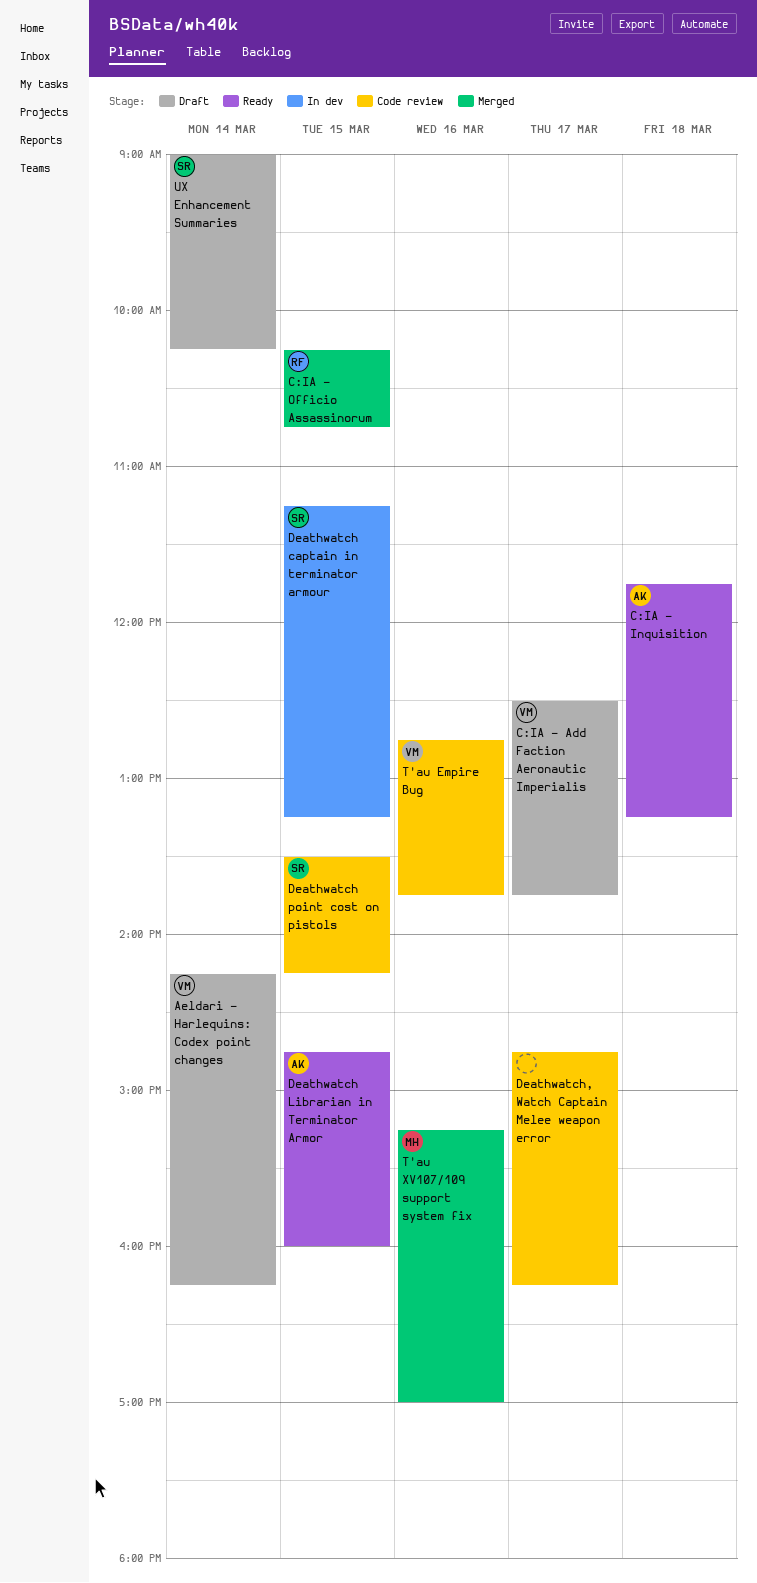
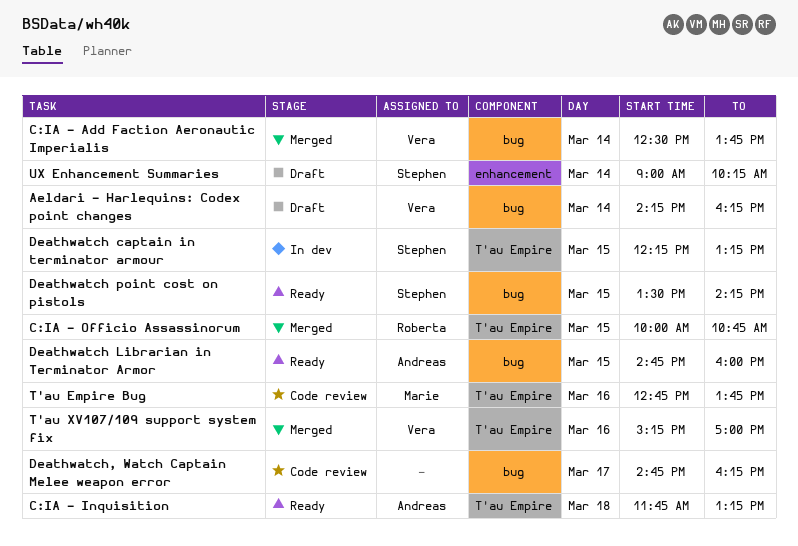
C:IA - Add Faction Aeronautic Imperialis, status: Draft -> Merged
C:IA - Add Faction Aeronautic Imperialis, day: Mar 17 -> Mar 14
C:IA - Officio Assassinorum, begins: 10:15 -> 10:00
Deathwatch captain in terminator armour, begins: 11:15 -> 12:15
Deathwatch point cost on pistols, status: Code review -> Ready
T'au Empire Bug, owner: Vera -> Marie
T'au XV107/109 support system fix, owner: Marie -> Vera

